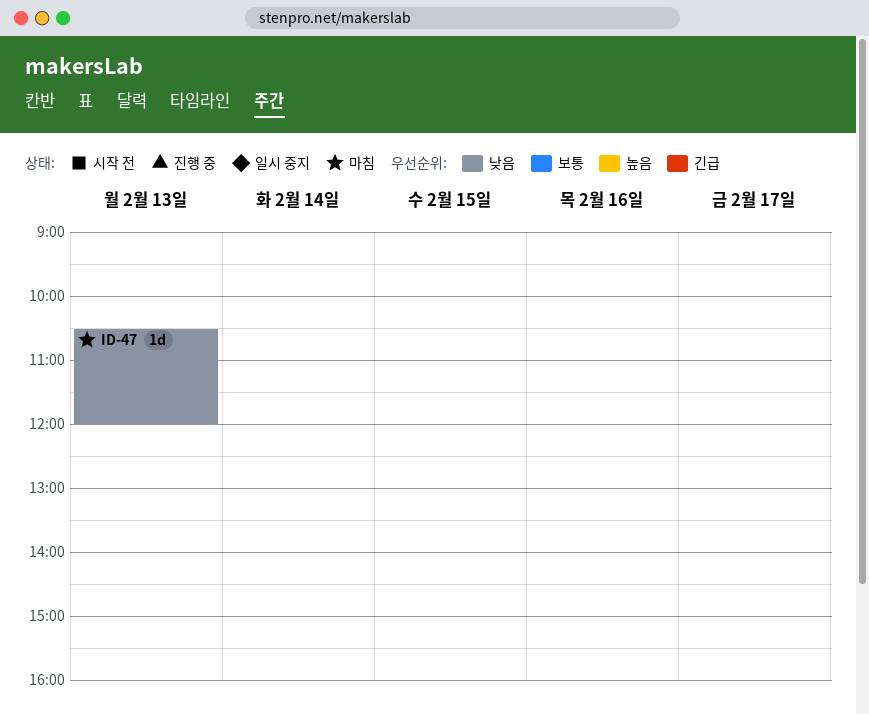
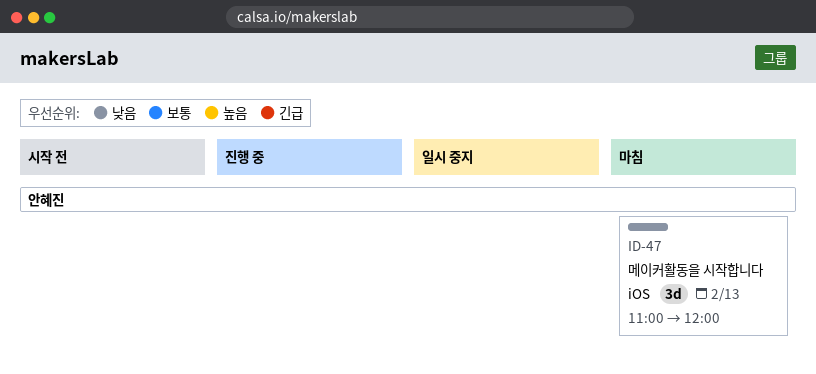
ID-47, estimate: 1d -> 3d
ID-47, begins: 10:30 -> 11:00

